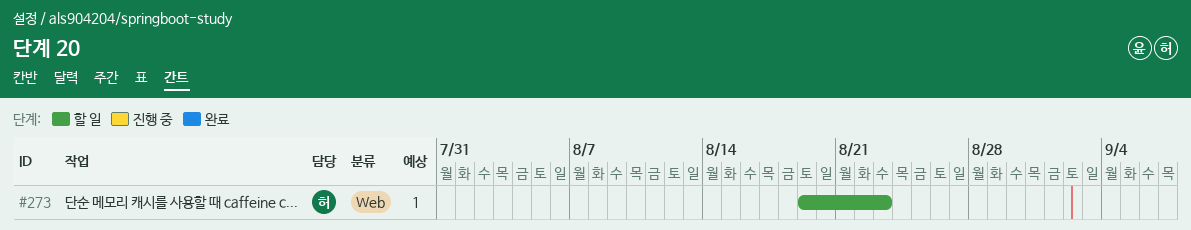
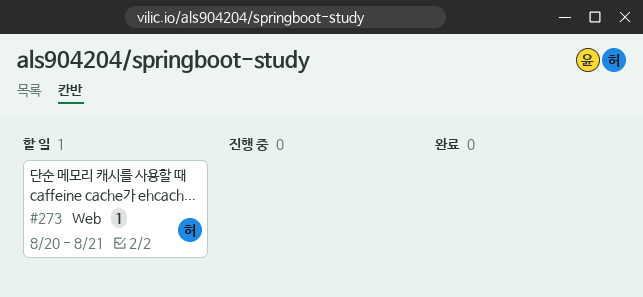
#273, start: Aug 19 -> Aug 20
#273, due: Aug 23 -> Aug 21

